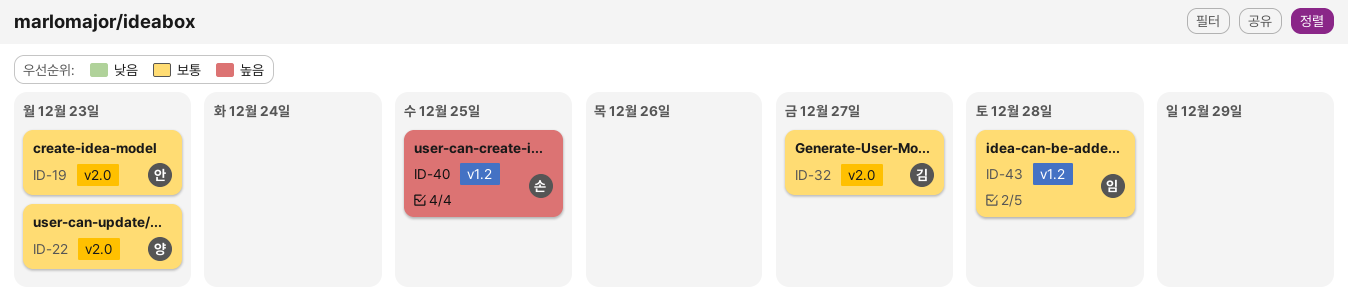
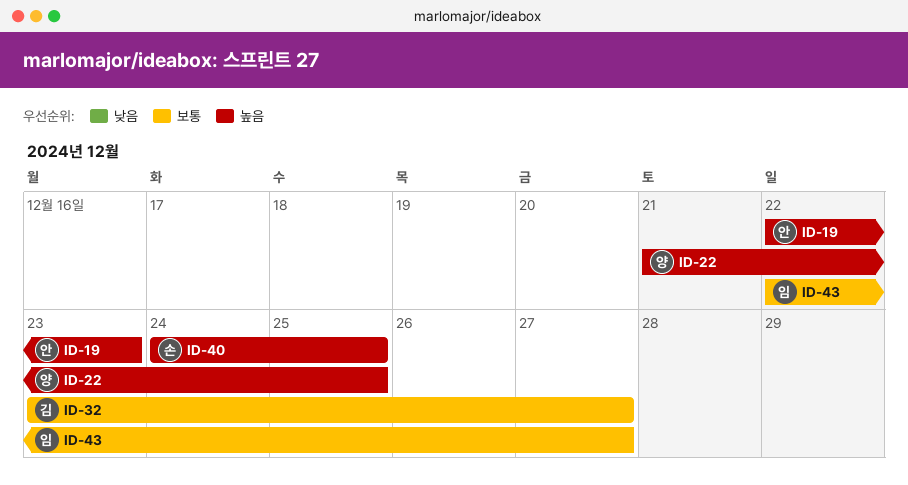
ID-19, priority: 보통 -> 높음
ID-22, priority: 보통 -> 높음
ID-22, due: Dec 23 -> Dec 25
ID-43, due: Dec 28 -> Dec 27

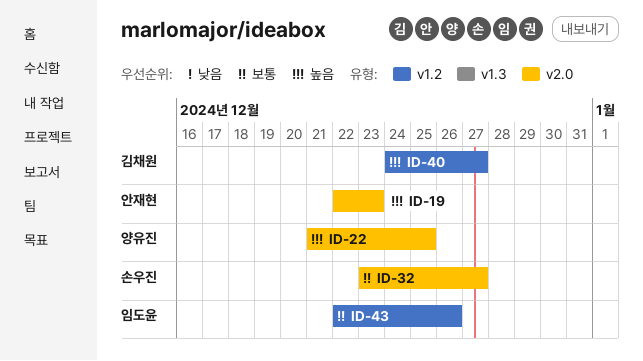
ID-32, owner: 김채원 -> 손우진
ID-40, owner: 손우진 -> 김채원
ID-40, due: Dec 25 -> Dec 27
ID-43, due: Dec 27 -> Dec 26

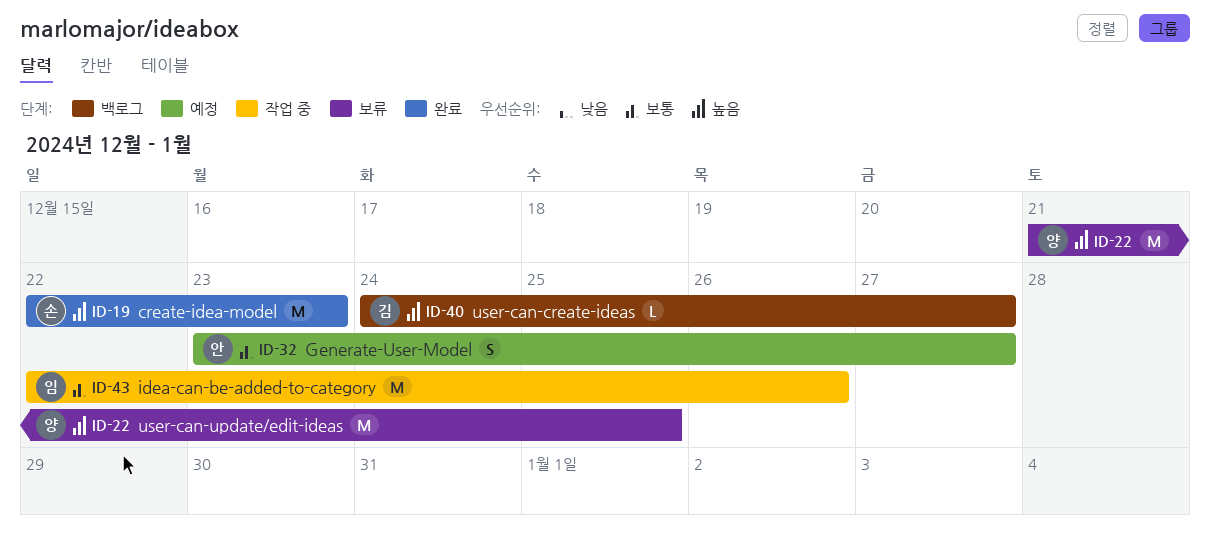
ID-19, owner: 안재현 -> 손우진
ID-32, owner: 손우진 -> 안재현

